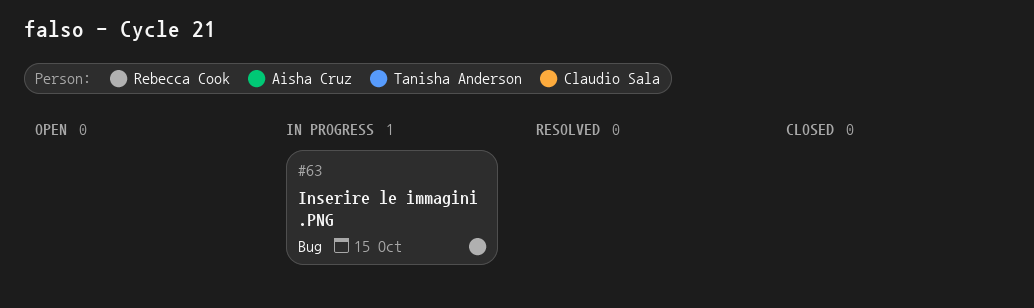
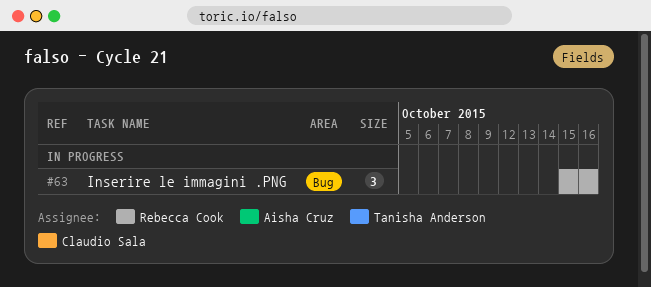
#63, due: Oct 15 -> Oct 16

